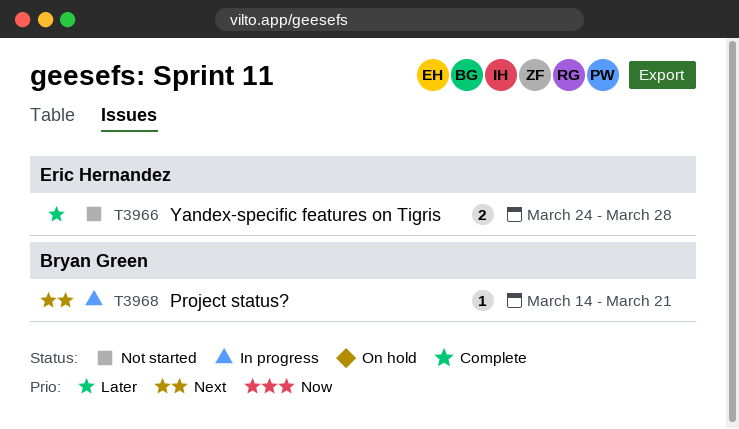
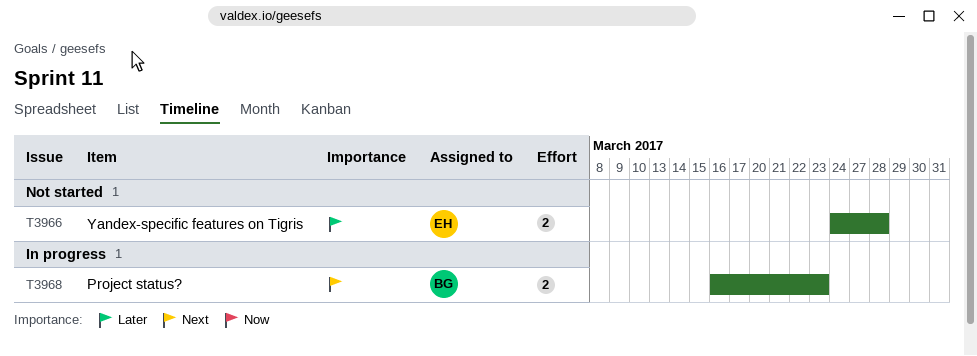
T3968, estimate: 1 -> 2
T3968, start: Mar 14 -> Mar 16
T3968, due: Mar 21 -> Mar 23

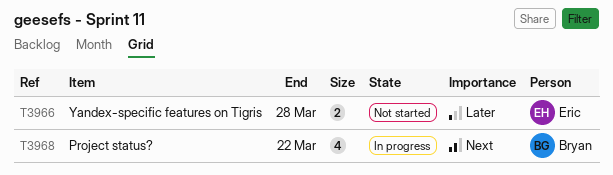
T3968, estimate: 2 -> 4
T3968, due: Mar 23 -> Mar 22

